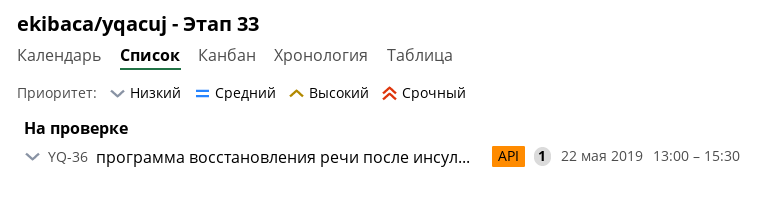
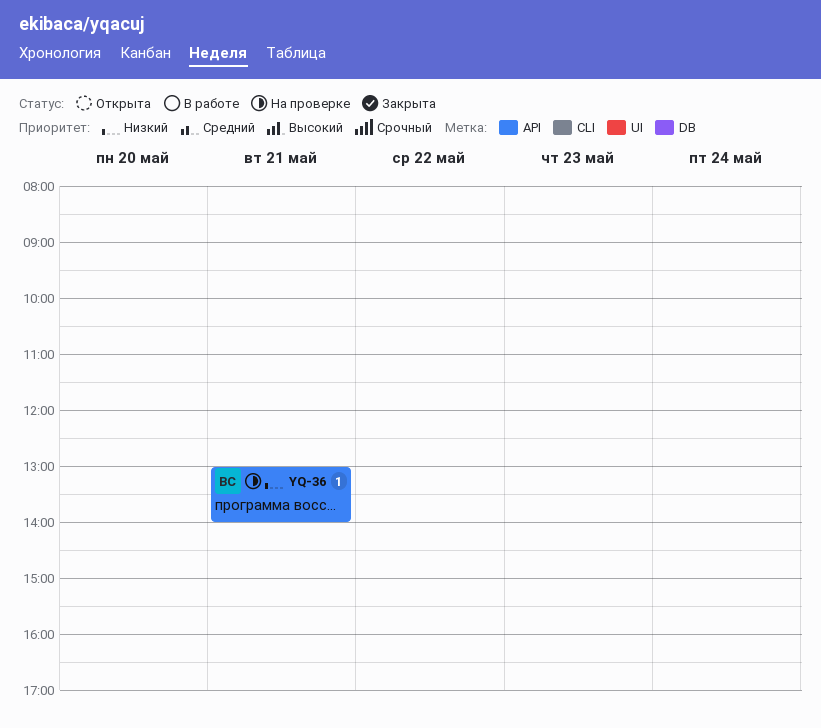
YQ-36, day: May 22 -> May 21
YQ-36, ends: 15:30 -> 14:00

